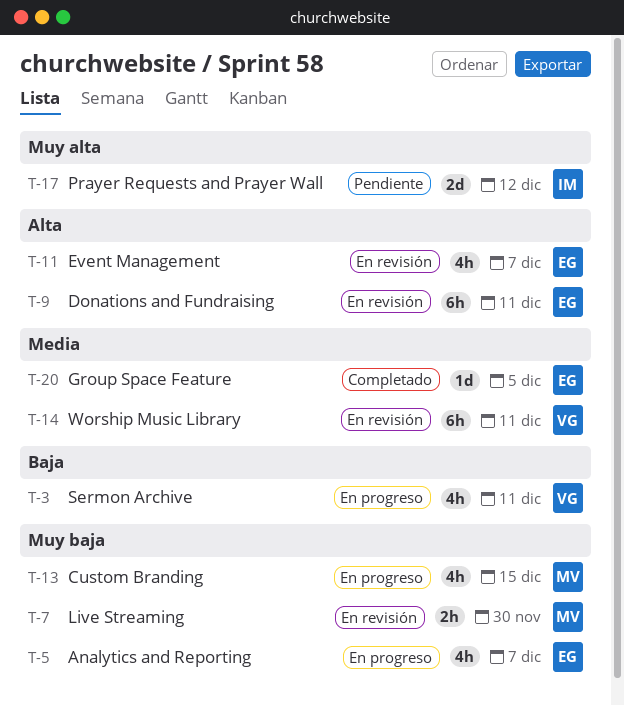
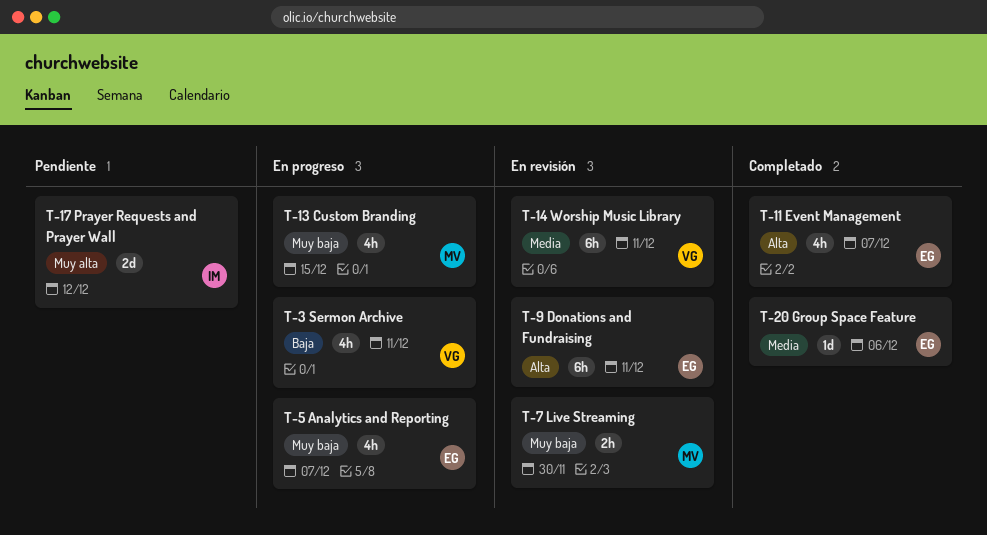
T-11, status: En revisión -> Completado
T-20, due: Dec 5 -> Dec 6

